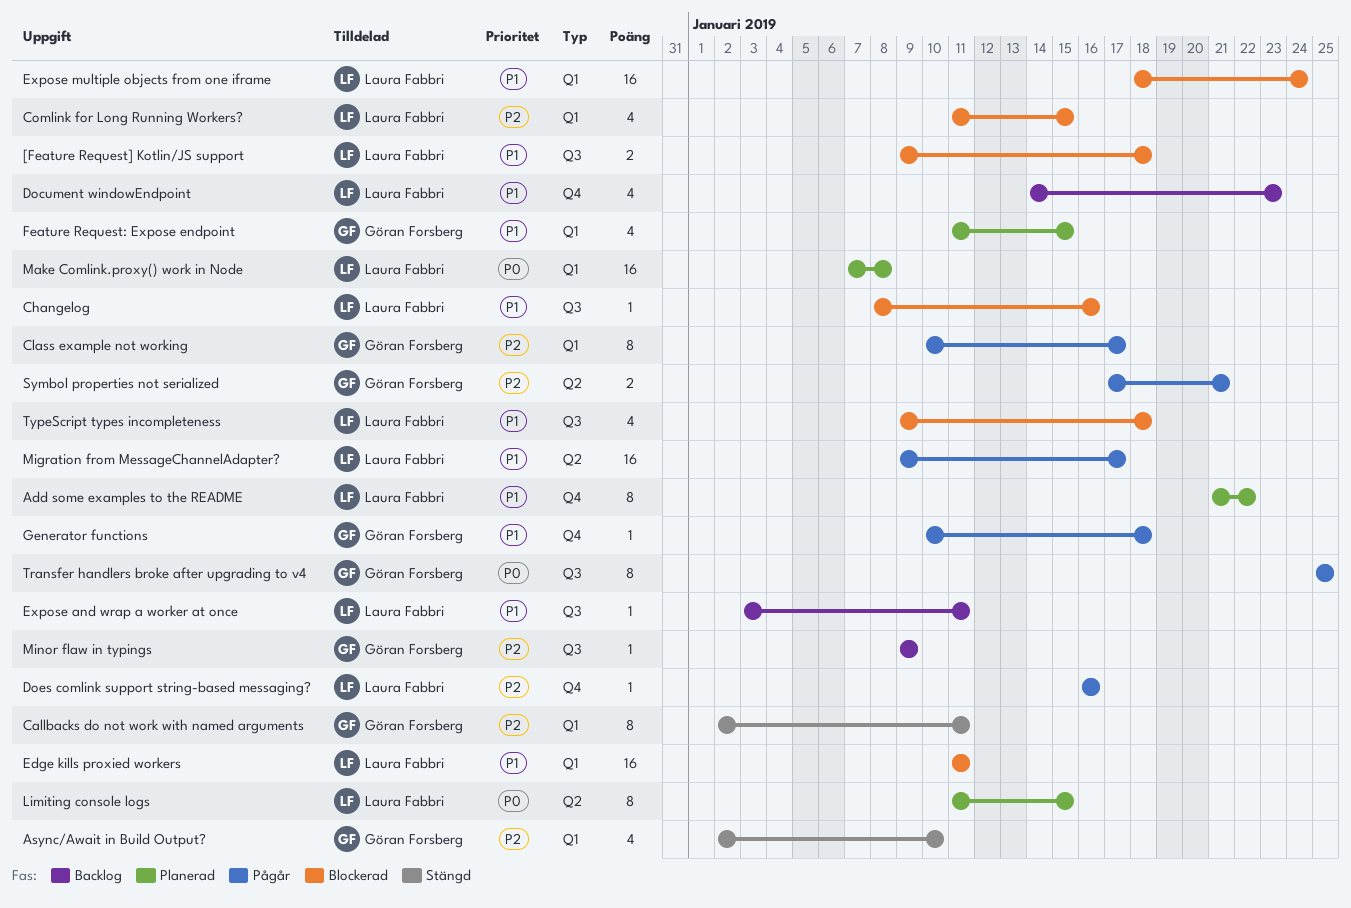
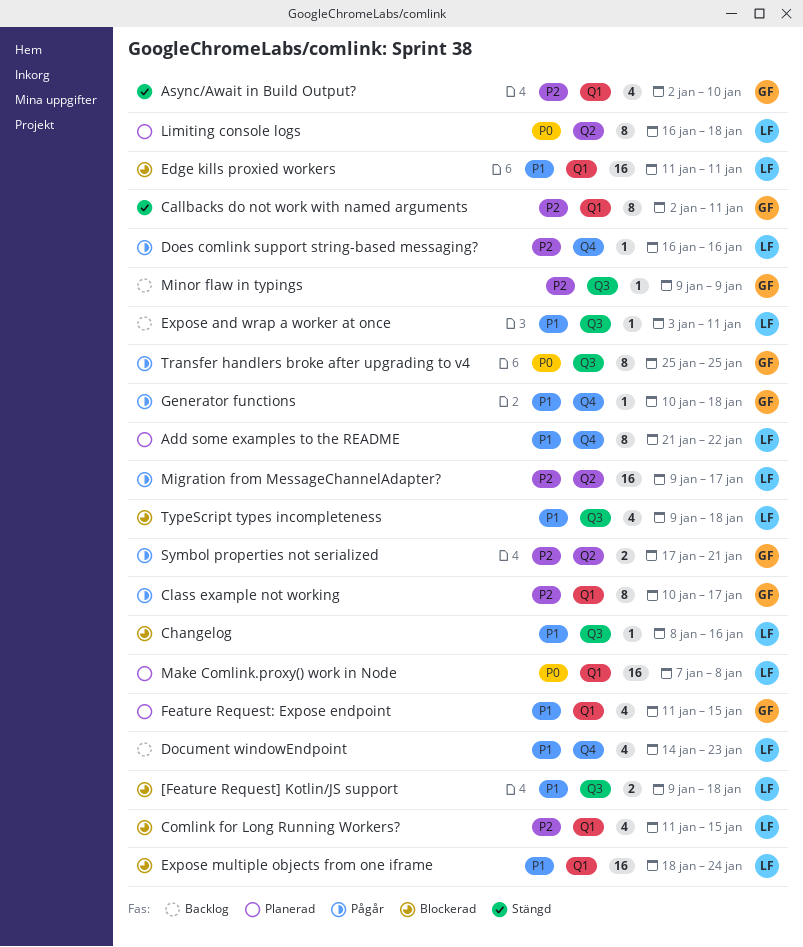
Limiting console logs, start: Jan 11 -> Jan 16
Limiting console logs, due: Jan 15 -> Jan 18
Migration from MessageChannelAdapter?, priority: P1 -> P2

